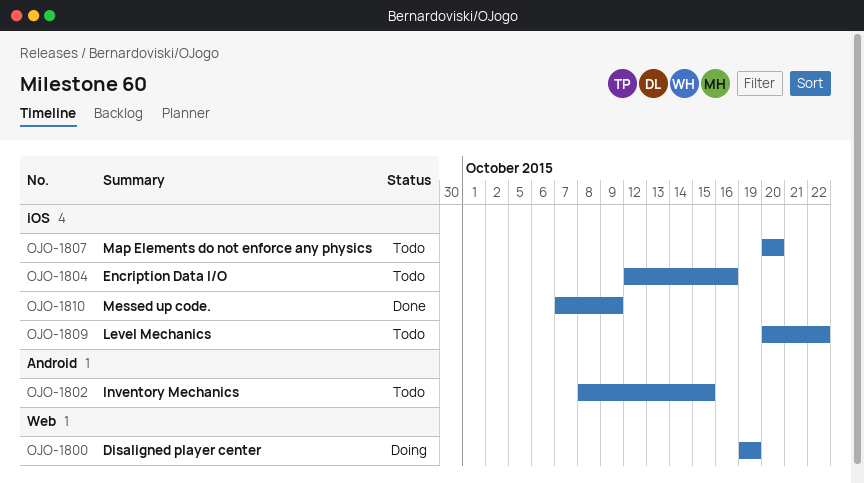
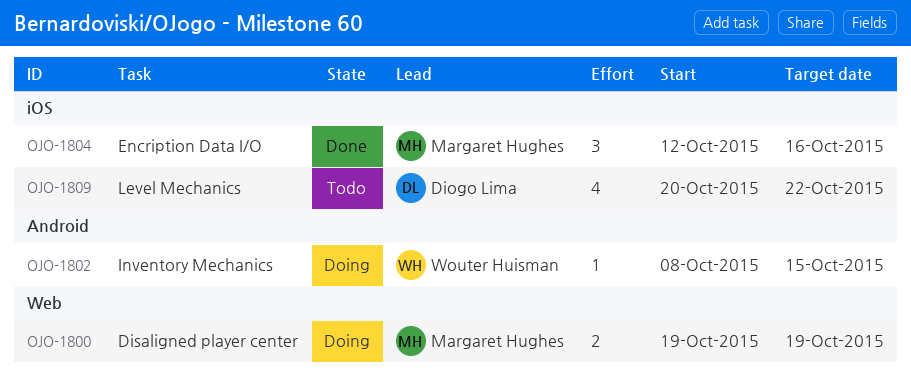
OJO-1802, status: Todo -> Doing
OJO-1804, status: Todo -> Done
OJO-1807: present -> none
OJO-1810: present -> none

